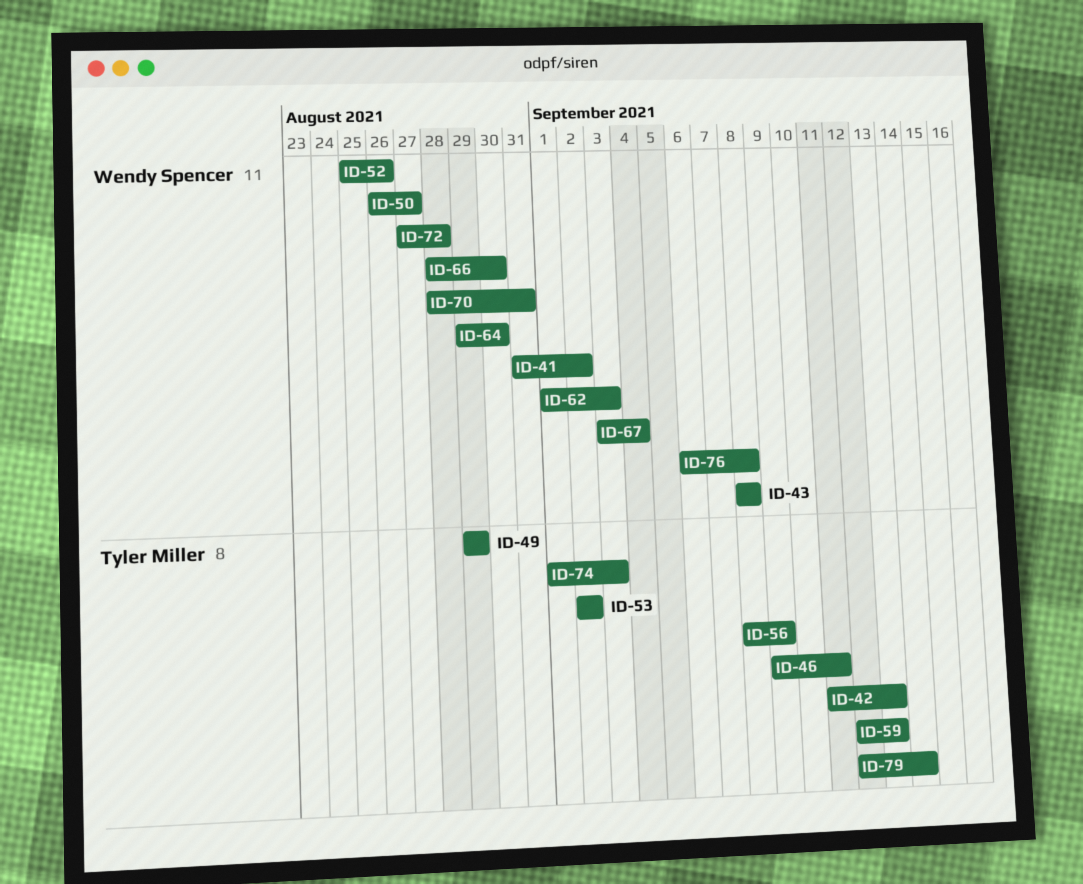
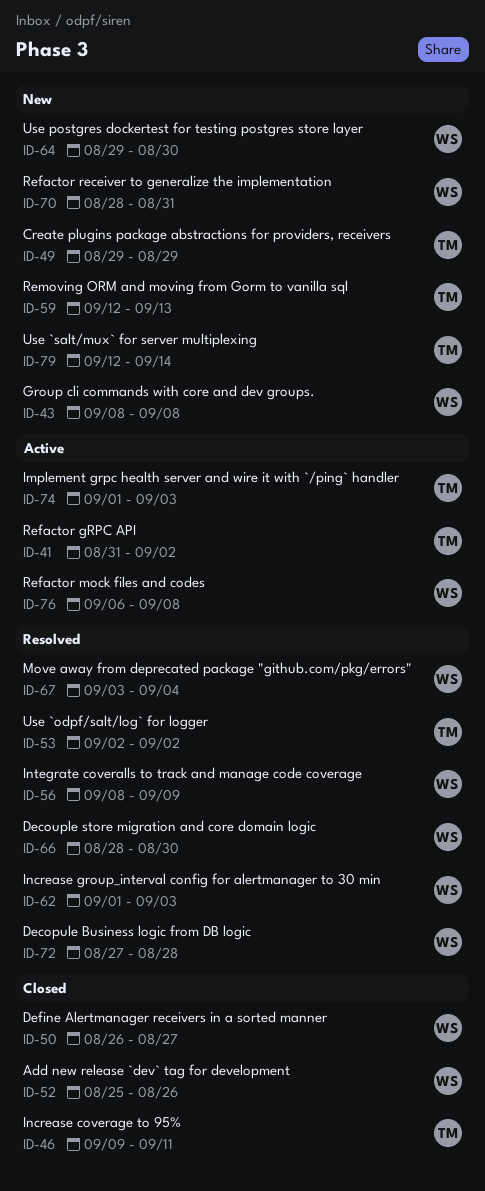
ID-41, owner: Wendy Spencer -> Tyler Miller
ID-42: present -> none
ID-56, owner: Tyler Miller -> Wendy Spencer

